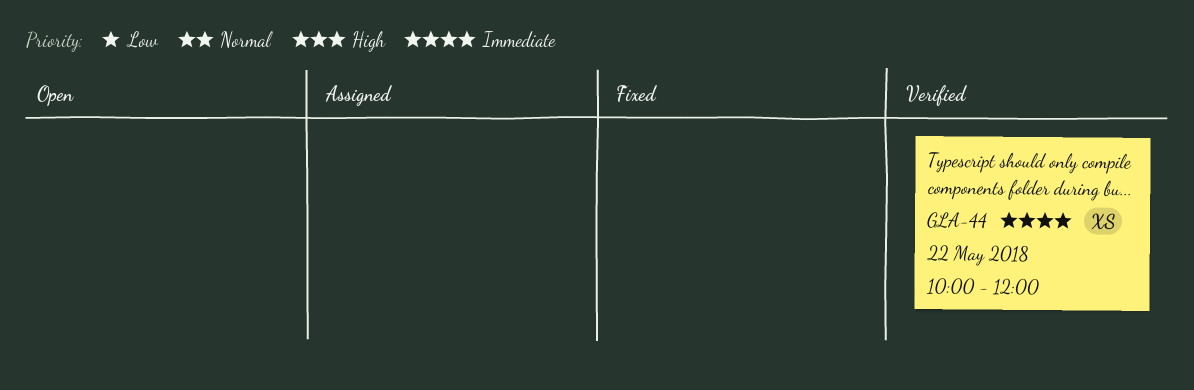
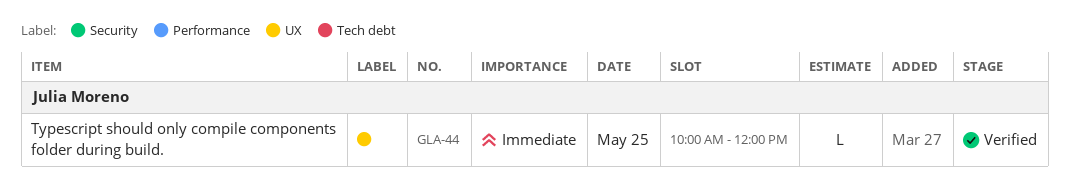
GLA-44, estimate: XS -> L
GLA-44, day: May 22 -> May 25

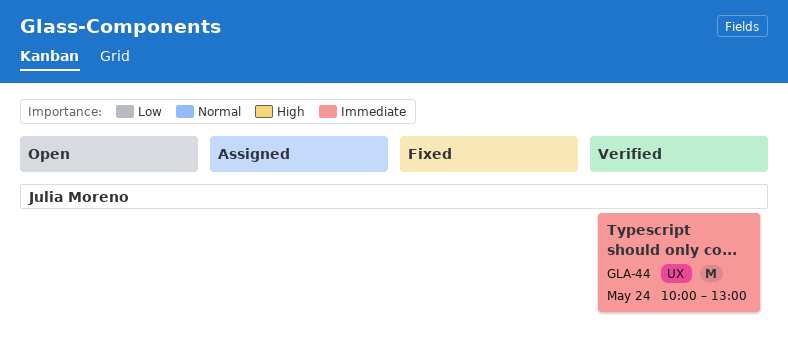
GLA-44, estimate: L -> M
GLA-44, day: May 25 -> May 24
GLA-44, ends: 12:00 -> 13:00

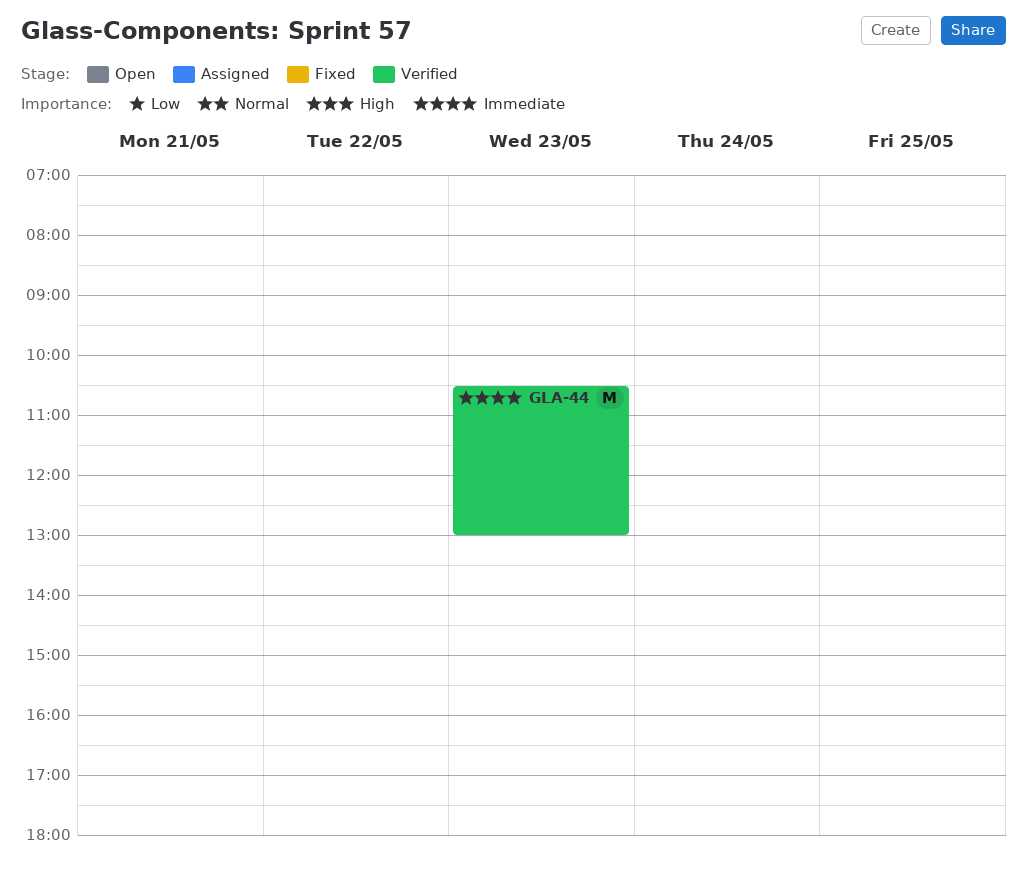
GLA-44, day: May 24 -> May 23
GLA-44, begins: 10:00 -> 10:30

